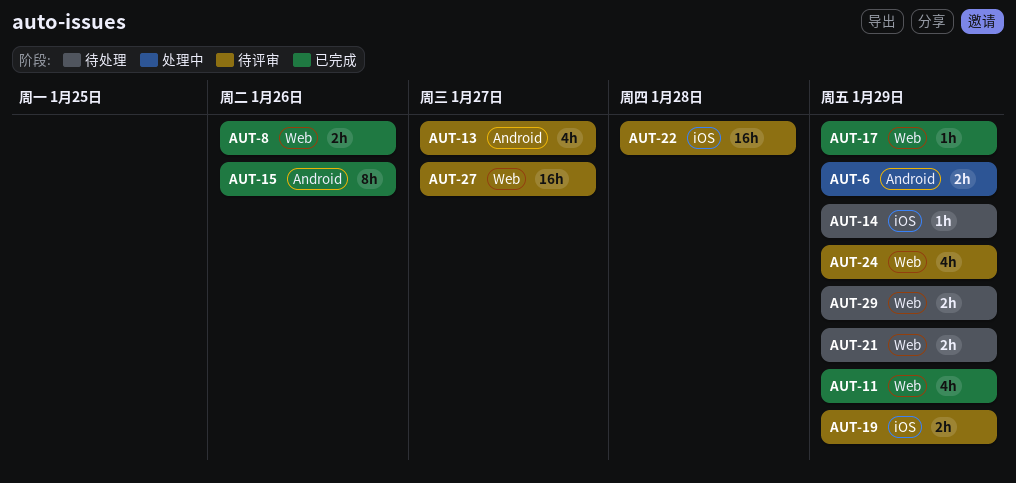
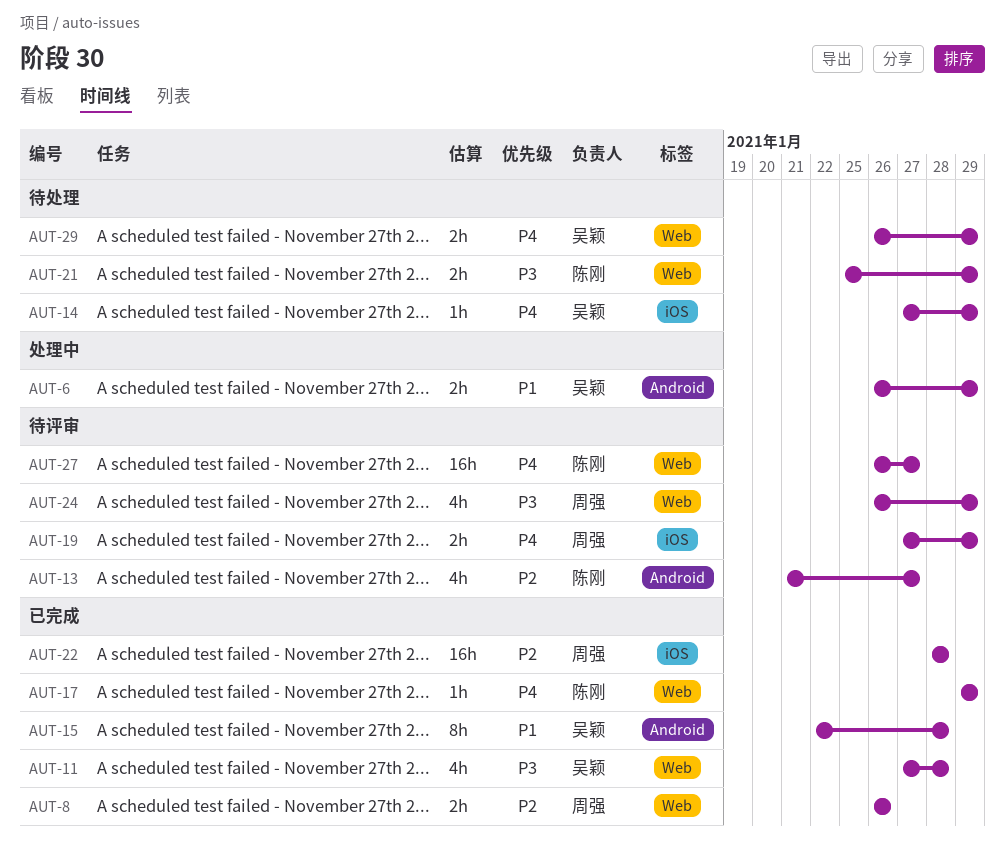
AUT-11, due: Jan 29 -> Jan 28
AUT-15, due: Jan 26 -> Jan 28
AUT-22, status: 待评审 -> 已完成

